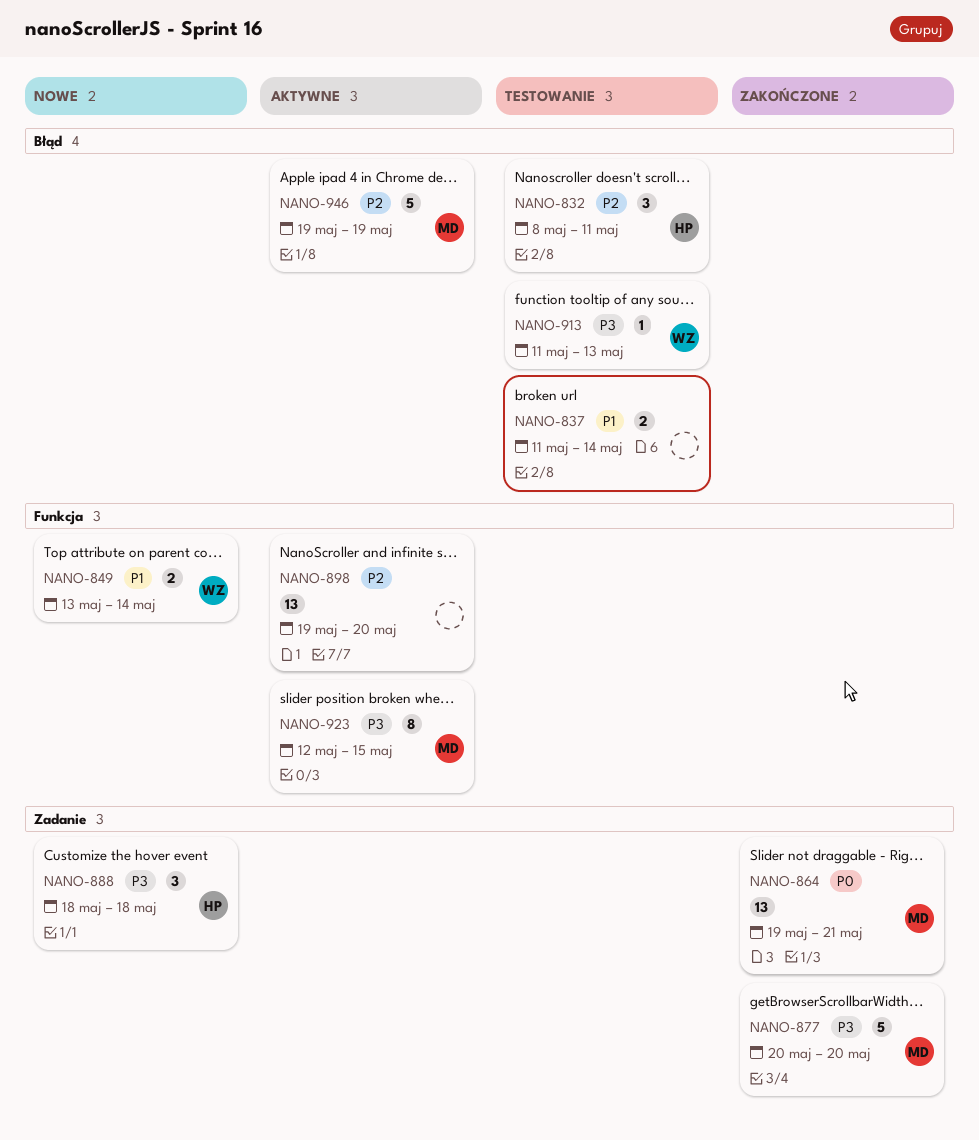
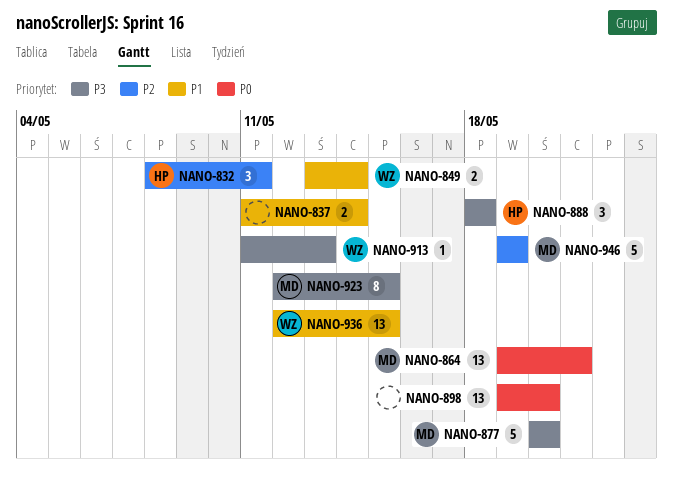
NANO-898, priority: P2 -> P0
NANO-936: none -> present

